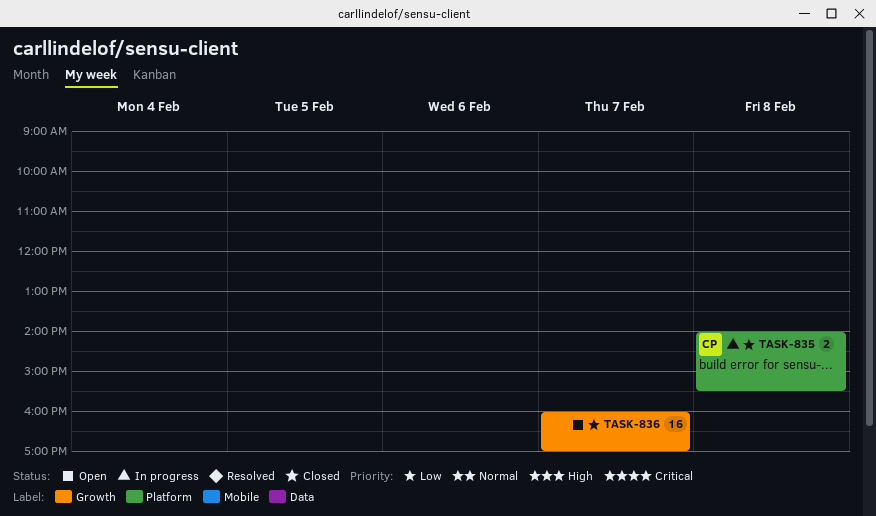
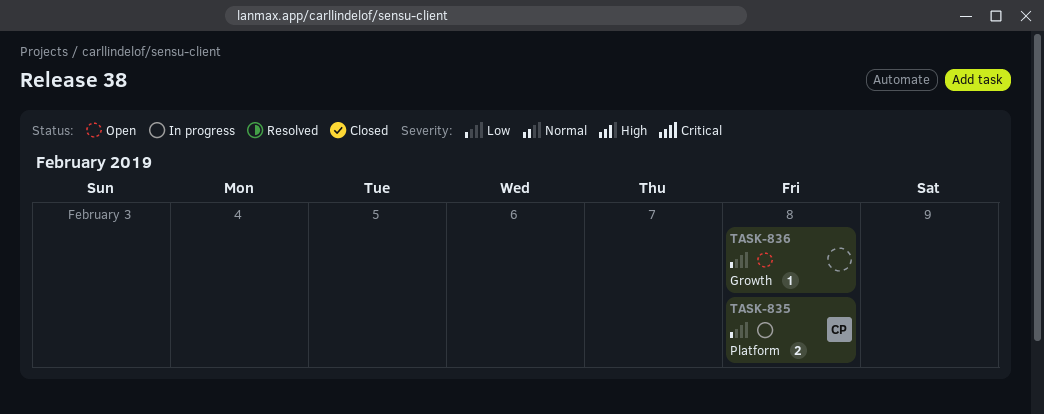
TASK-836, estimate: 16 -> 1
TASK-836, day: Feb 7 -> Feb 8

